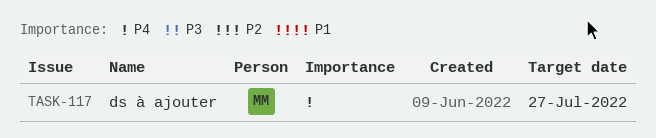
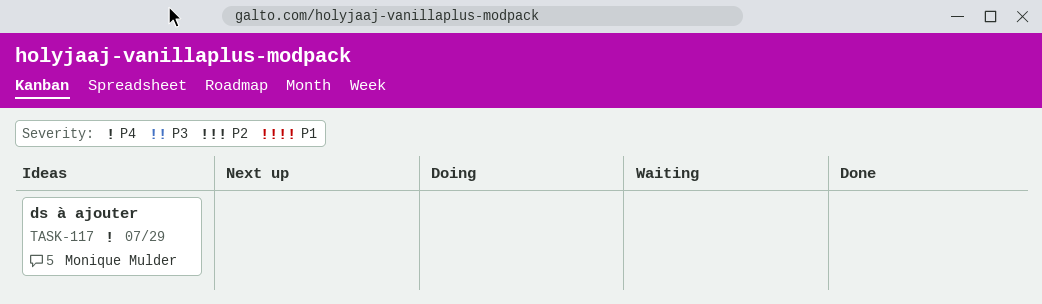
TASK-117, due: Jul 27 -> Jul 29

